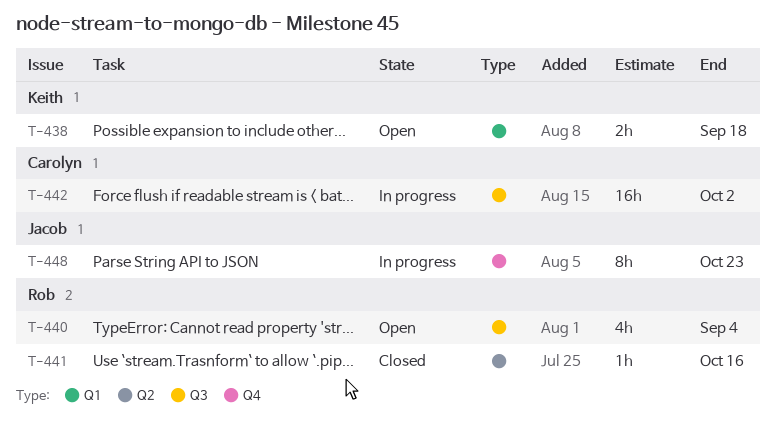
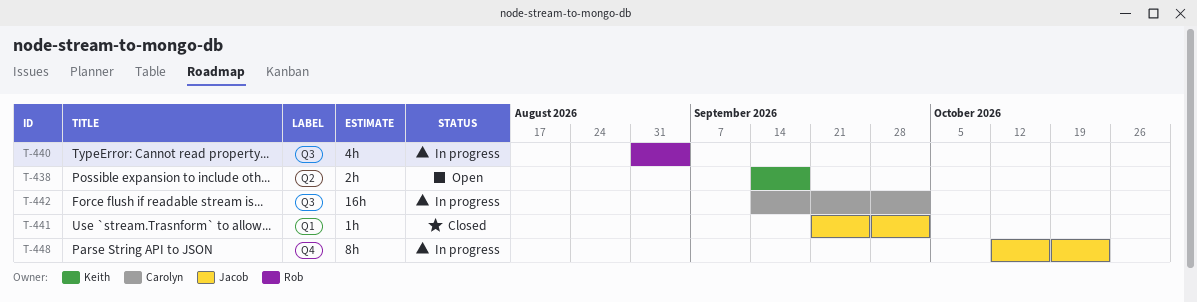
T-438, label: Q1 -> Q2
T-440, status: Open -> In progress
T-441, owner: Rob -> Jacob
T-441, label: Q2 -> Q1
T-441, due: Oct 16 -> Oct 2

